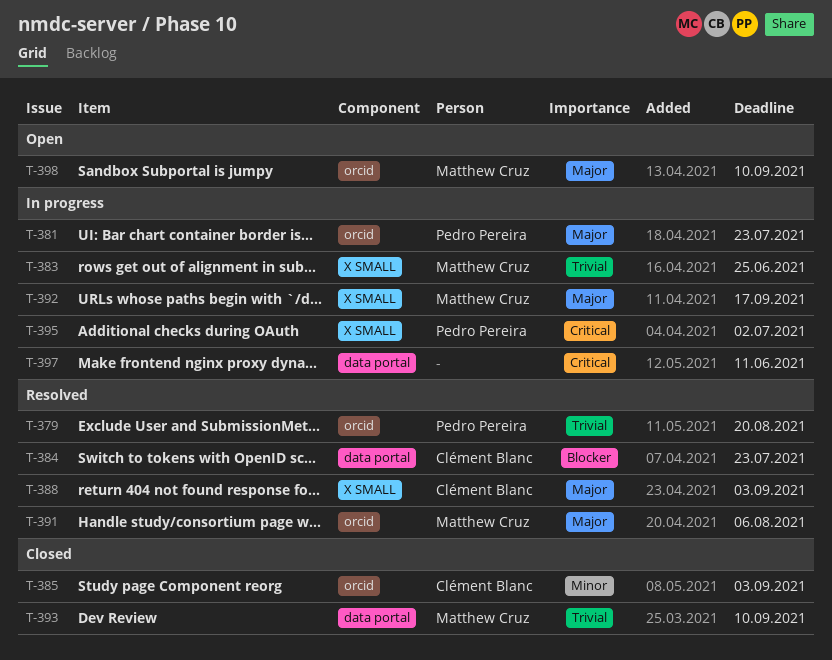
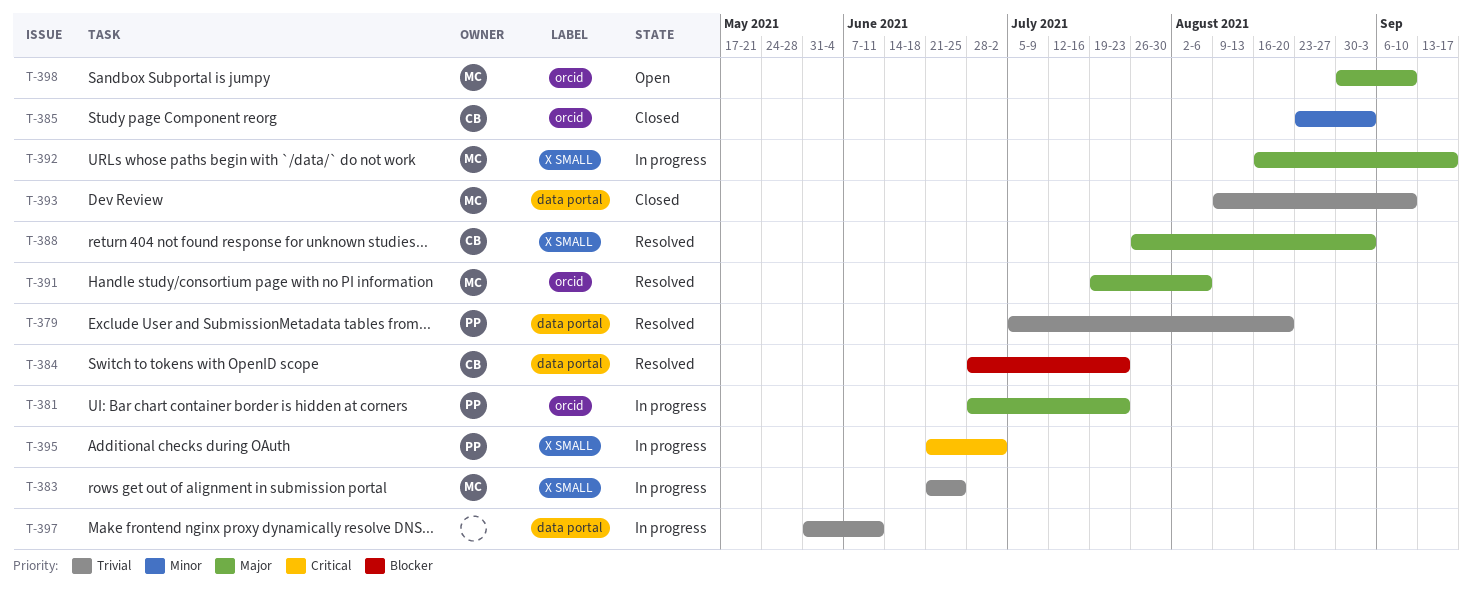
T-379, label: orcid -> data portal
T-397, priority: Critical -> Trivial

